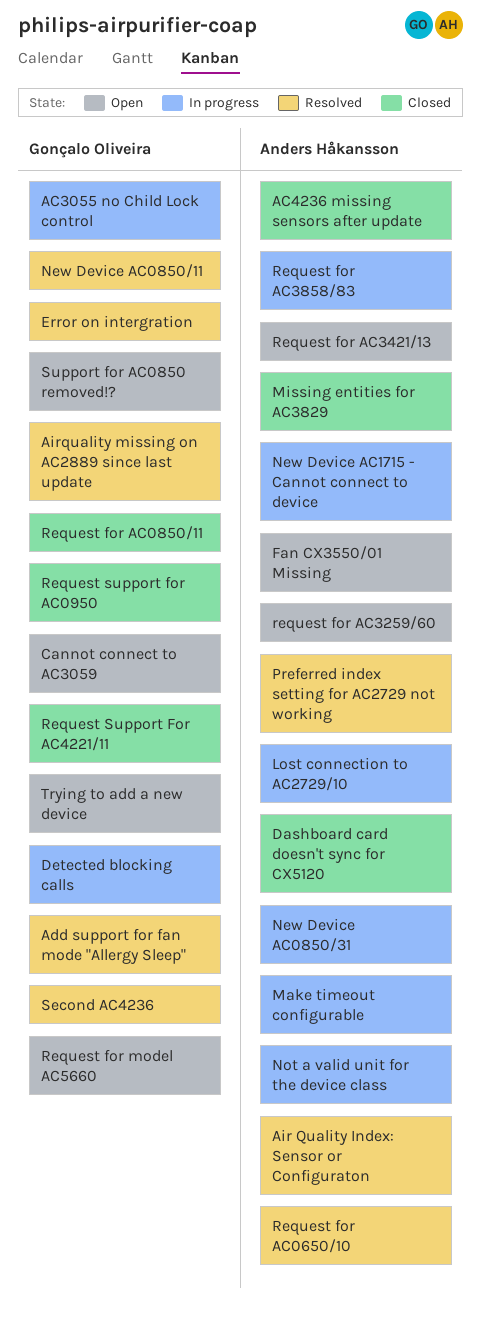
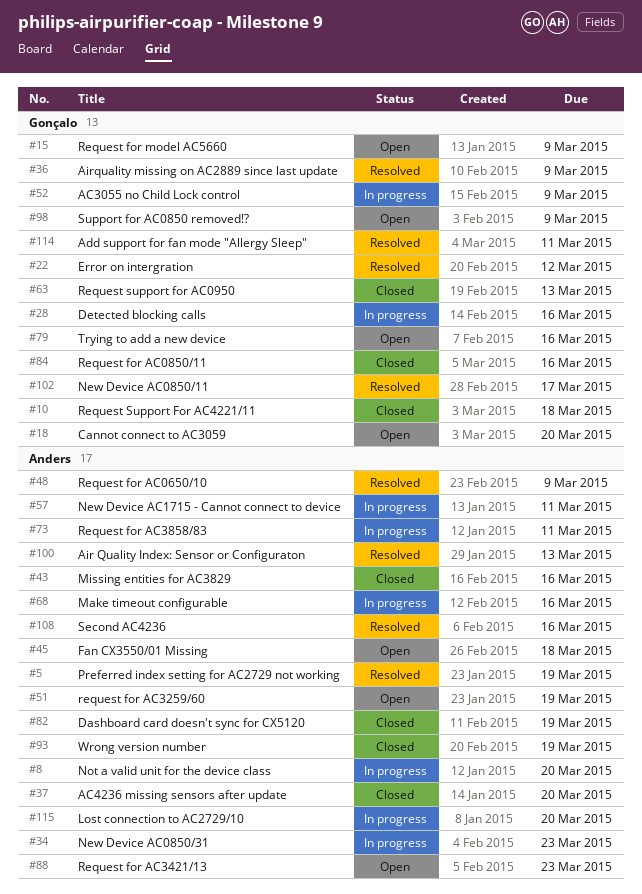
Second AC4236, owner: Gonçalo Oliveira -> Anders Håkansson
Wrong version number: none -> present

